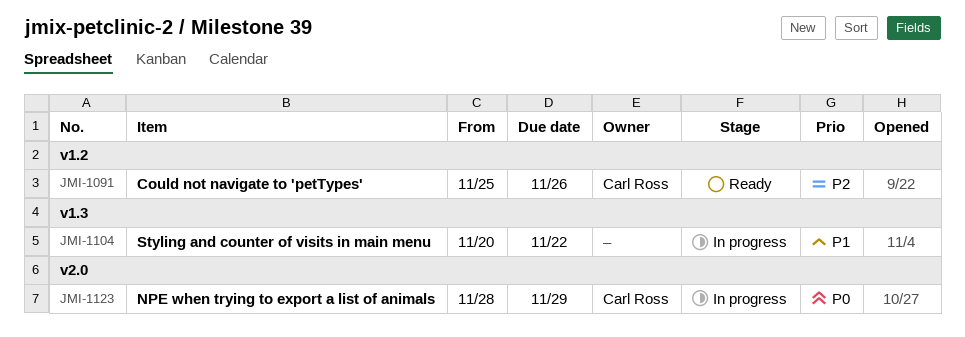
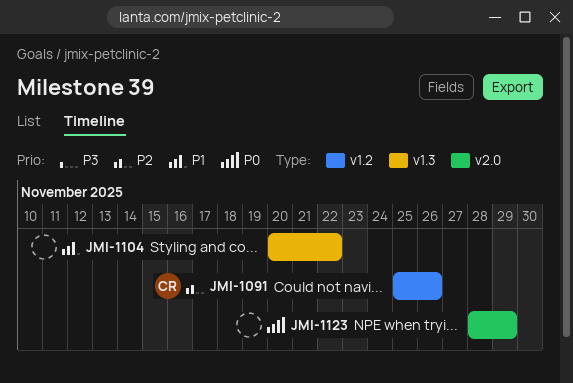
JMI-1123, owner: Carl Ross -> none

